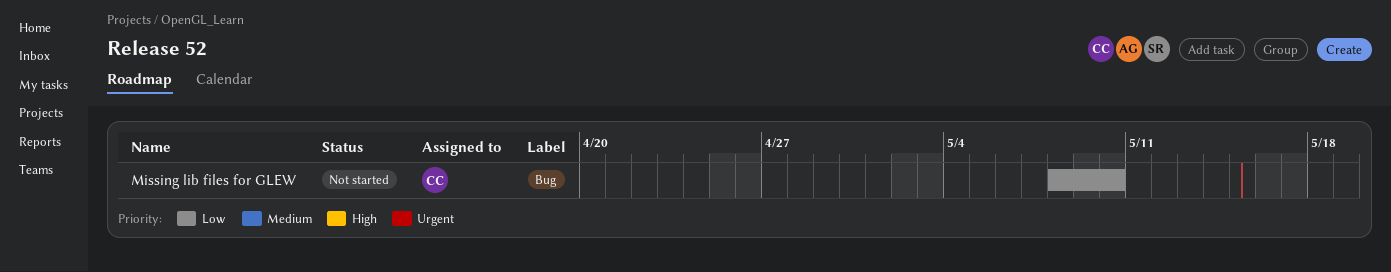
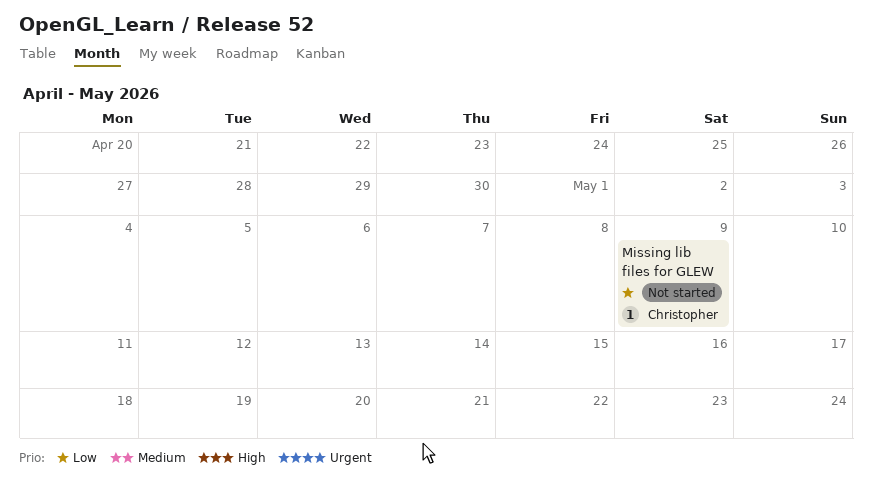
Missing lib files for GLEW, due: May 10 -> May 9

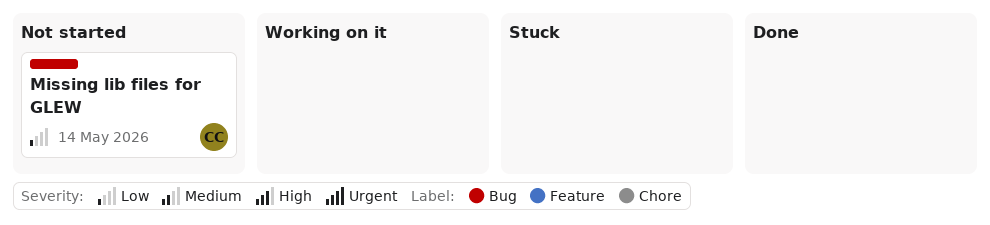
Missing lib files for GLEW, due: May 9 -> May 14

